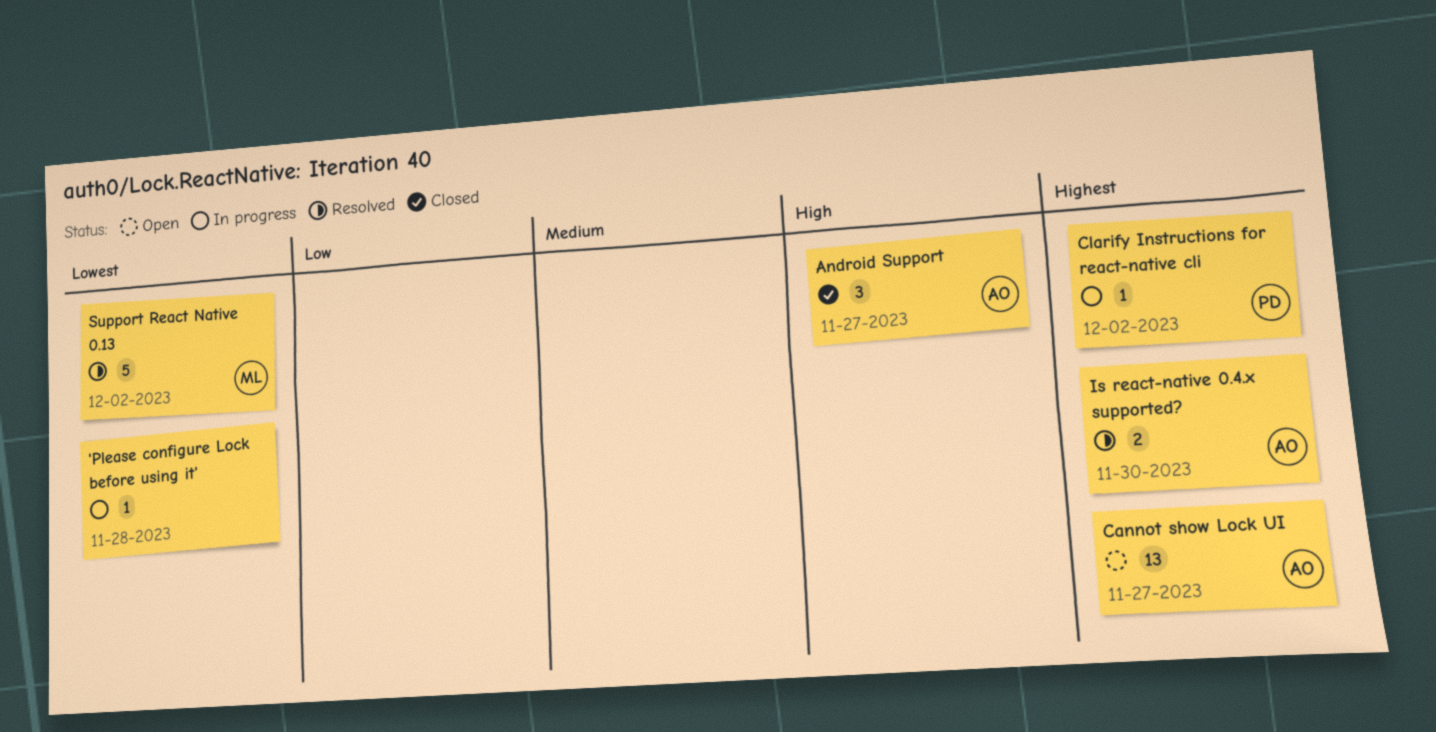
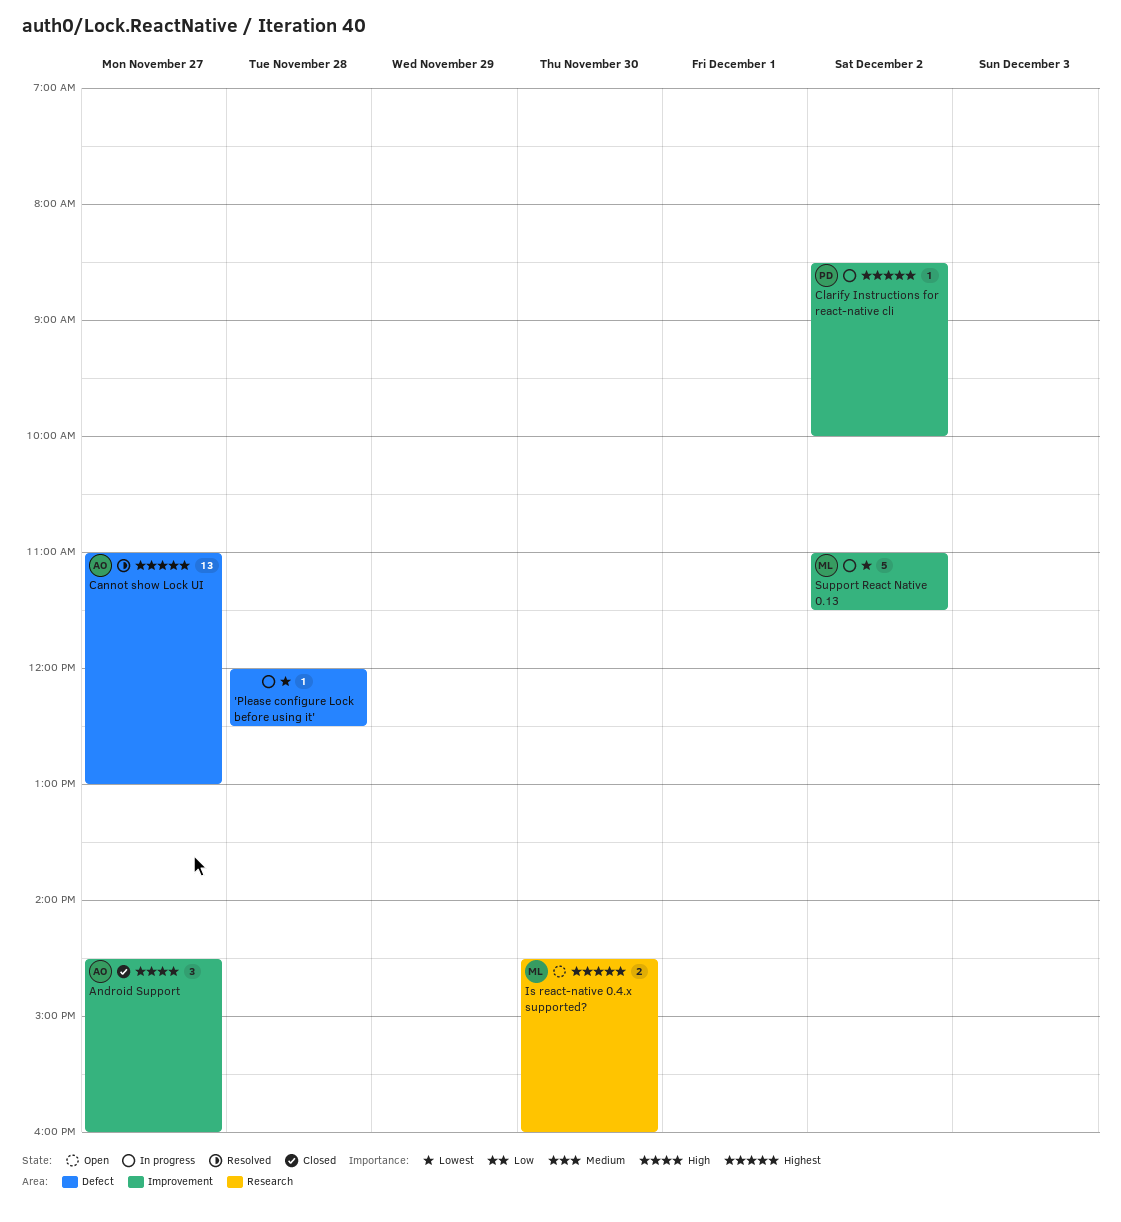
Cannot show Lock UI, status: Open -> Resolved
Is react-native 0.4.x supported?, status: Resolved -> Open
Is react-native 0.4.x supported?, owner: AO -> ML
Support React Native 0.13, status: Resolved -> In progress

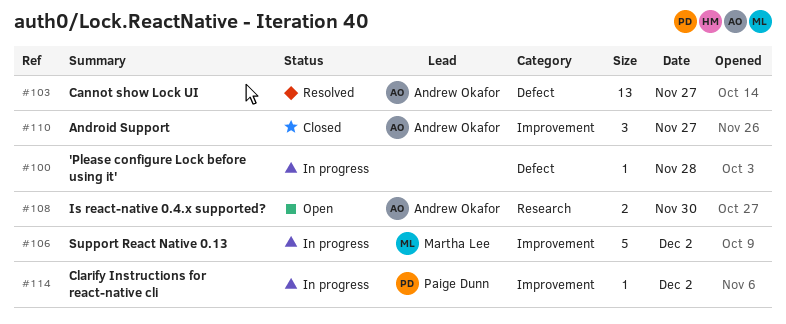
Is react-native 0.4.x supported?, owner: Martha Lee -> Andrew Okafor

